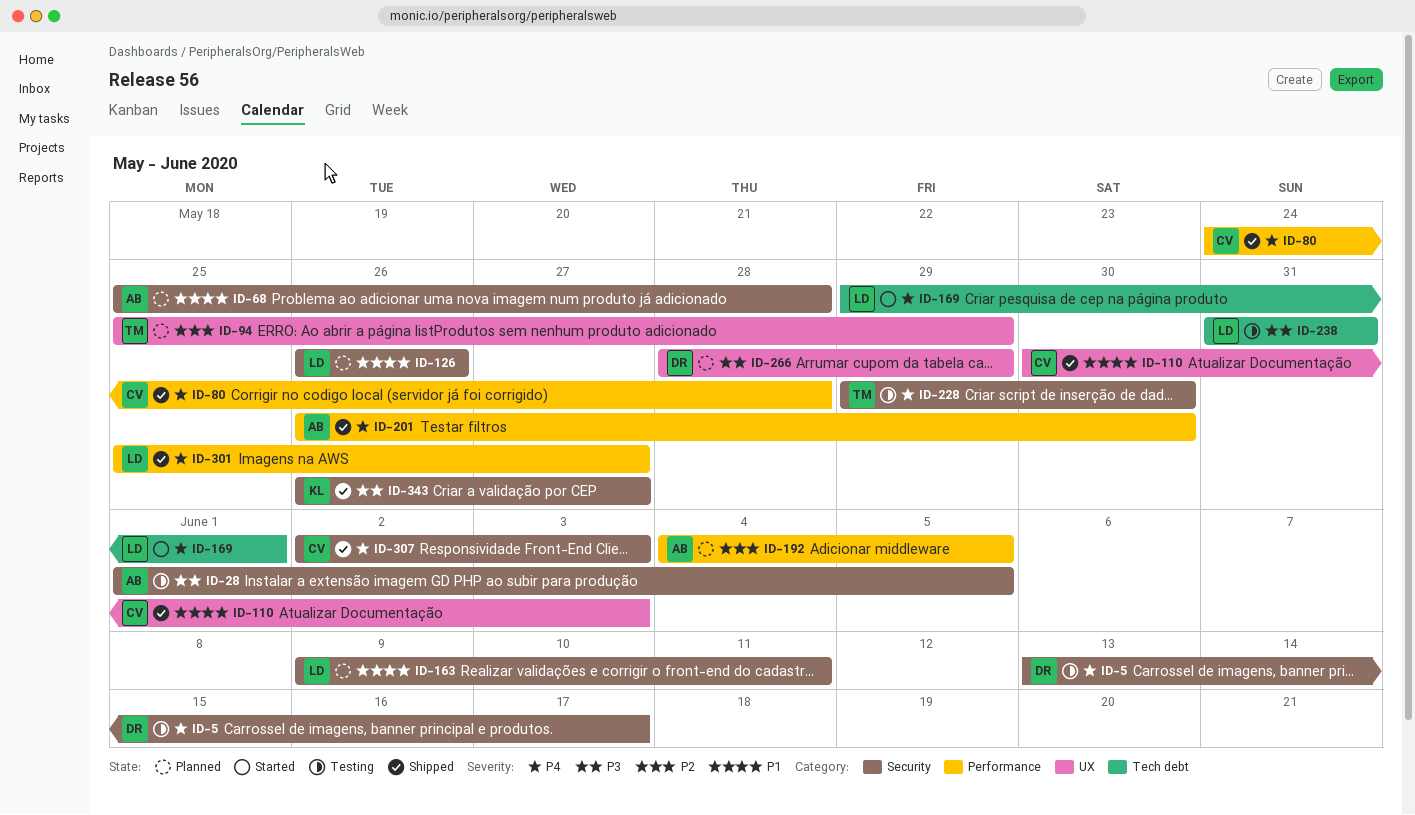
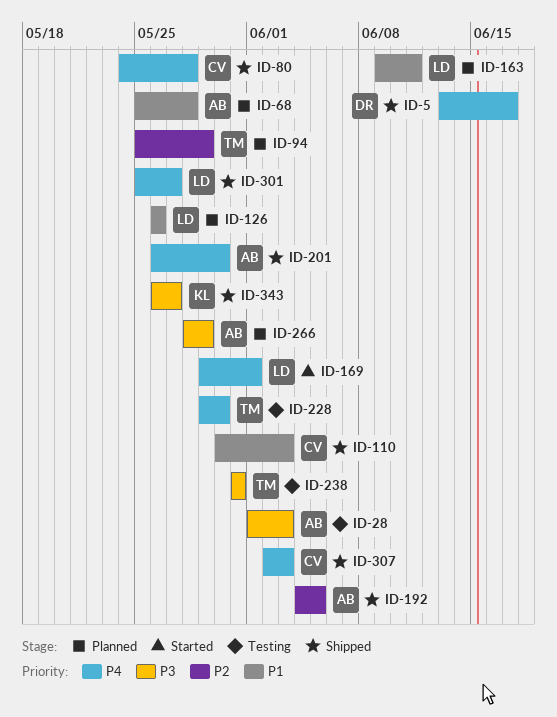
ID-5, status: Testing -> Shipped
ID-28, due: Jun 5 -> Jun 3
ID-192, status: Planned -> Shipped
ID-238, owner: LD -> TM
ID-266, owner: DR -> AB

